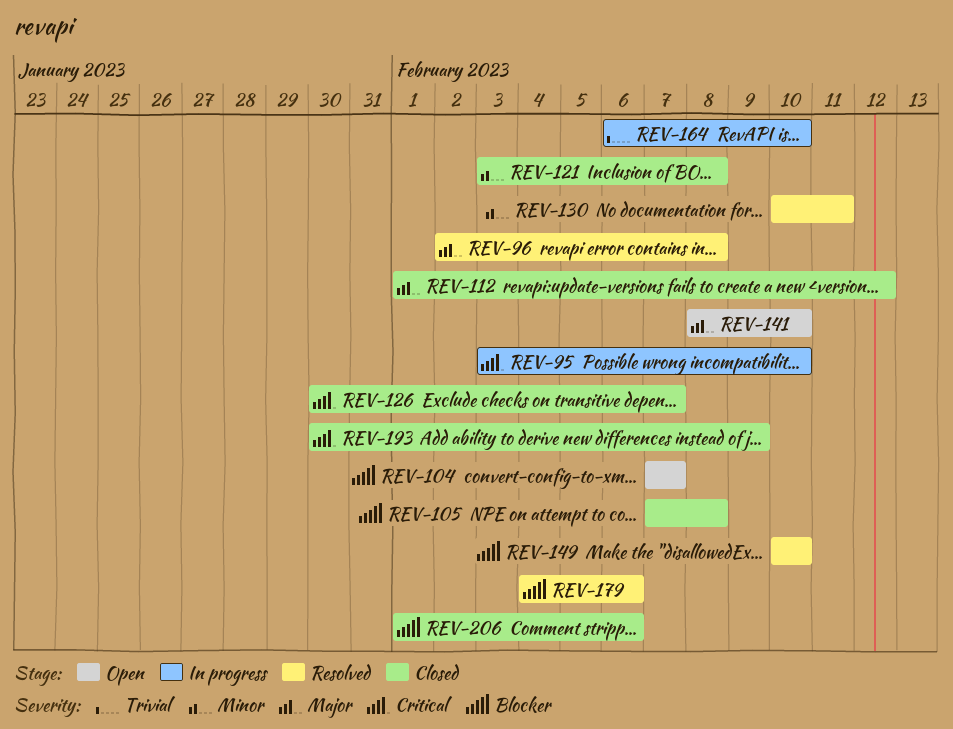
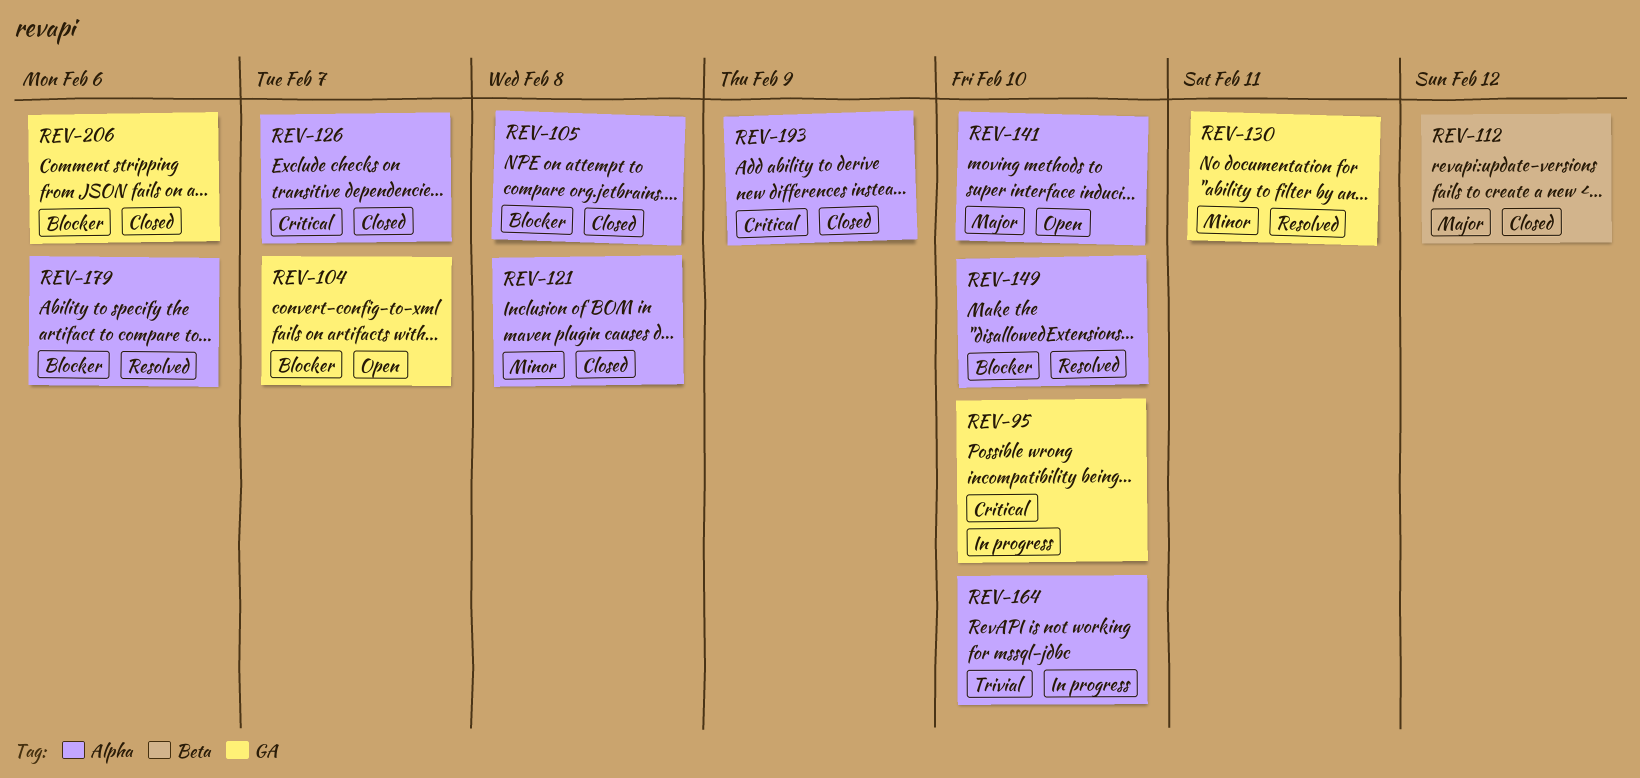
REV-96: present -> none

